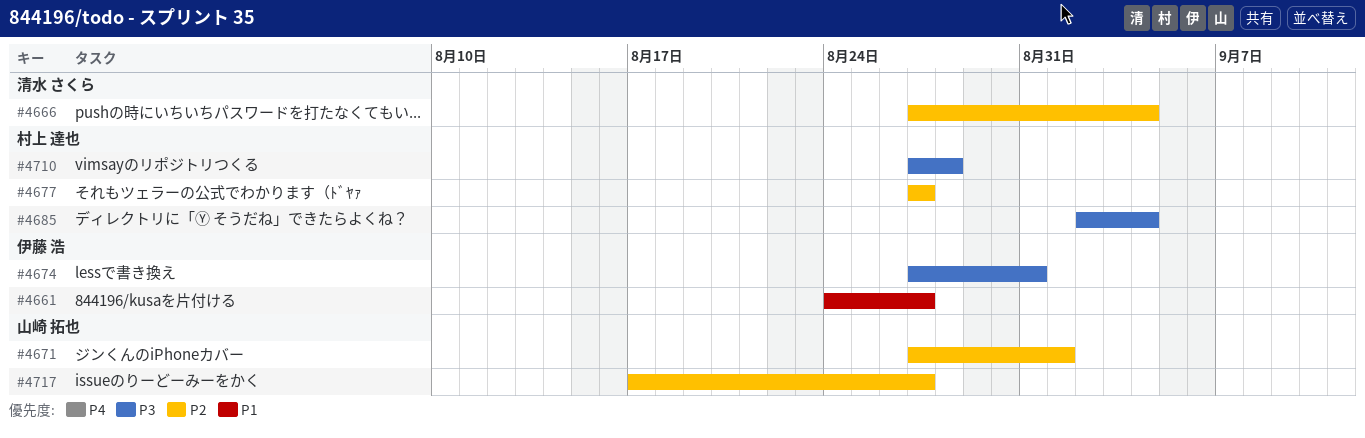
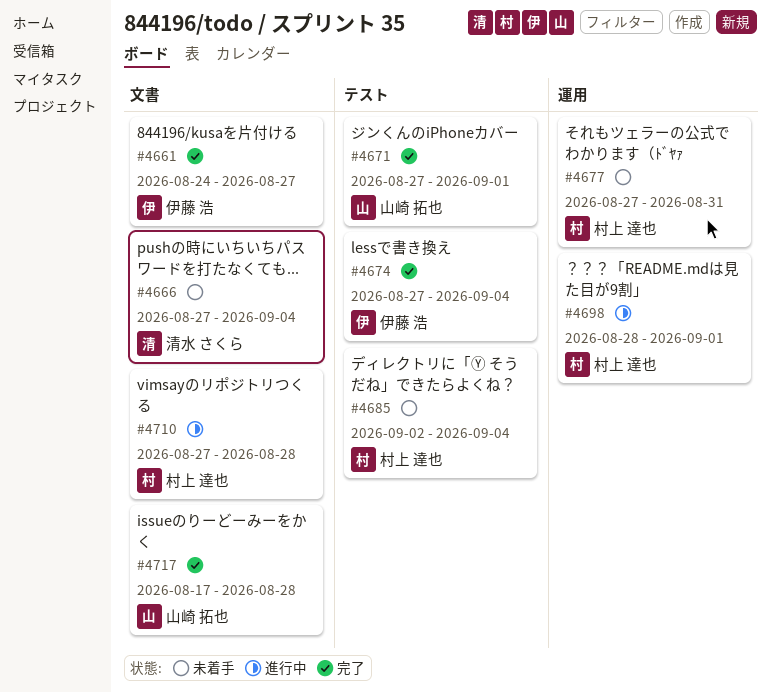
#4674, due: Aug 31 -> Sep 4
#4677, due: Aug 27 -> Aug 31
#4698: none -> present
#4717, due: Aug 27 -> Aug 28

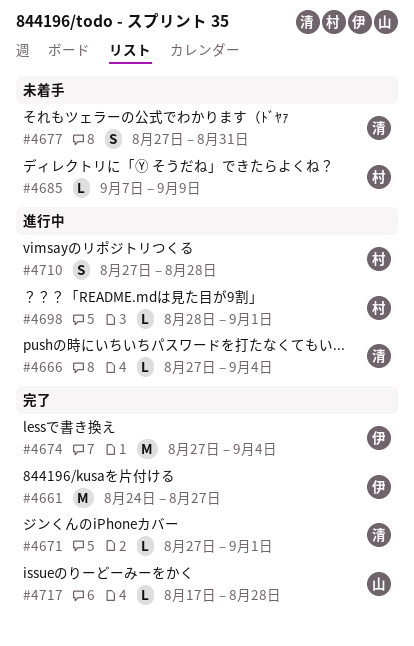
#4666, status: 未着手 -> 進行中
#4671, owner: 山崎 拓也 -> 清水 さくら
#4677, owner: 村上 達也 -> 清水 さくら
#4685, start: Sep 2 -> Sep 7
#4685, due: Sep 4 -> Sep 9

